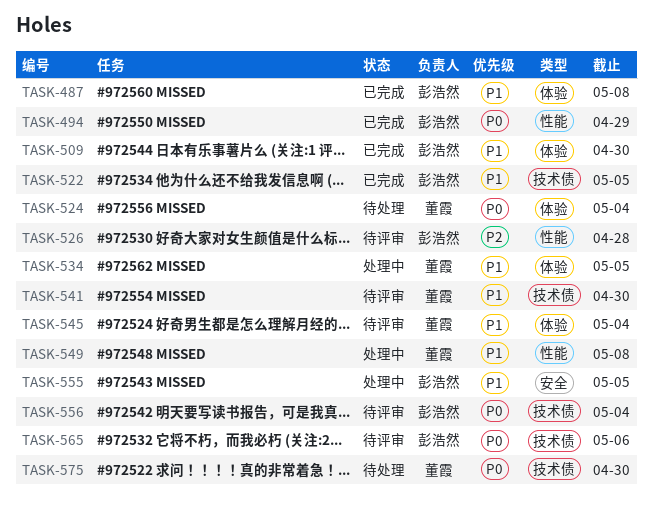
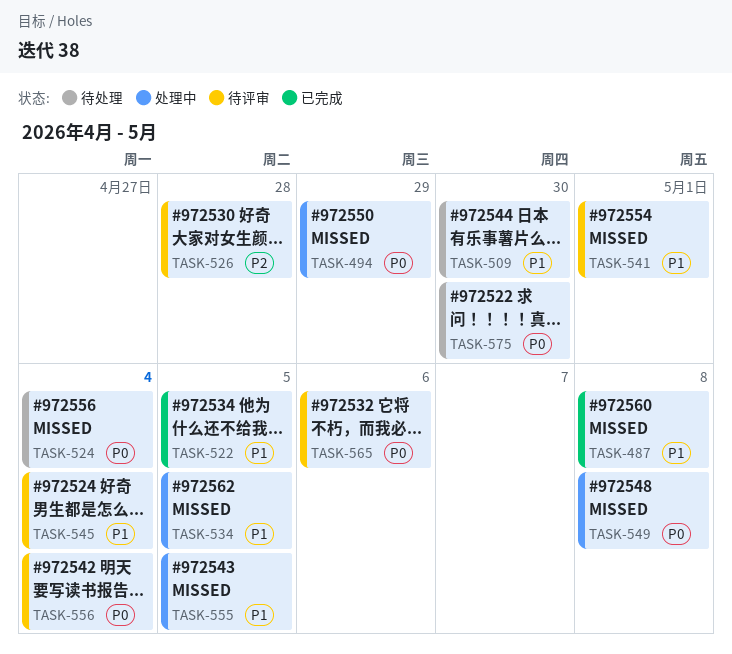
TASK-494, status: 已完成 -> 处理中
TASK-509, status: 已完成 -> 待处理
TASK-541, due: Apr 30 -> May 1
TASK-549, priority: P1 -> P0

